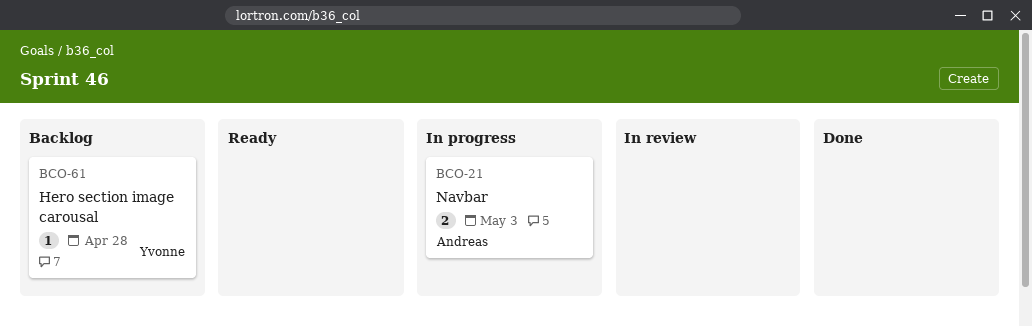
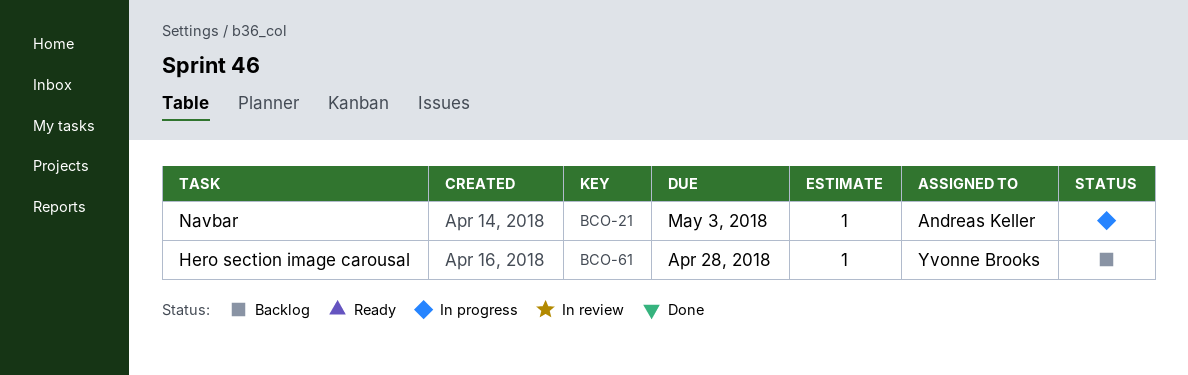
BCO-21, estimate: 2 -> 1

